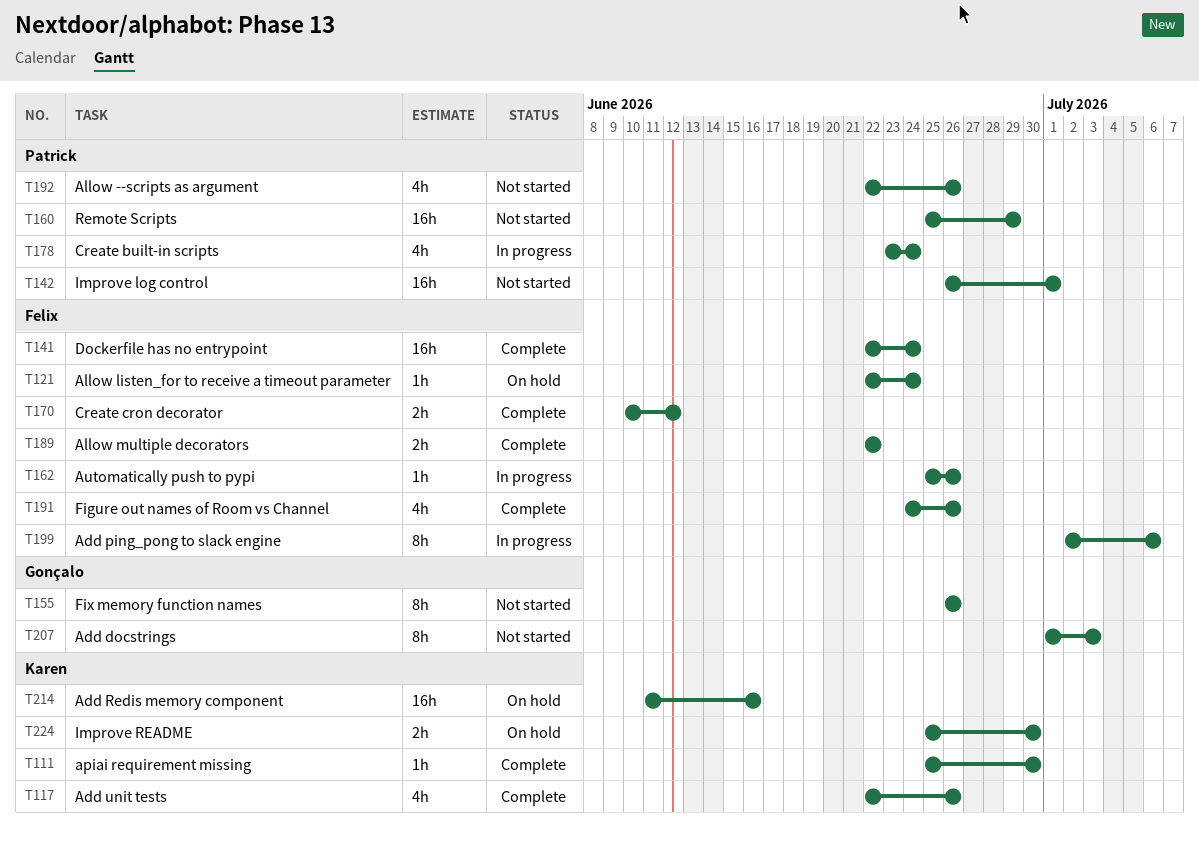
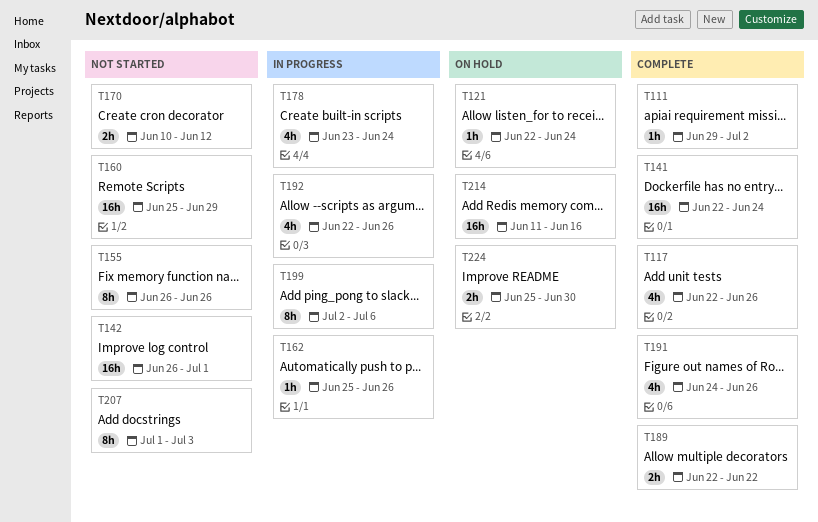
T111, start: Jun 25 -> Jun 29
T111, due: Jun 30 -> Jul 2
T170, status: Complete -> Not started
T192, status: Not started -> In progress

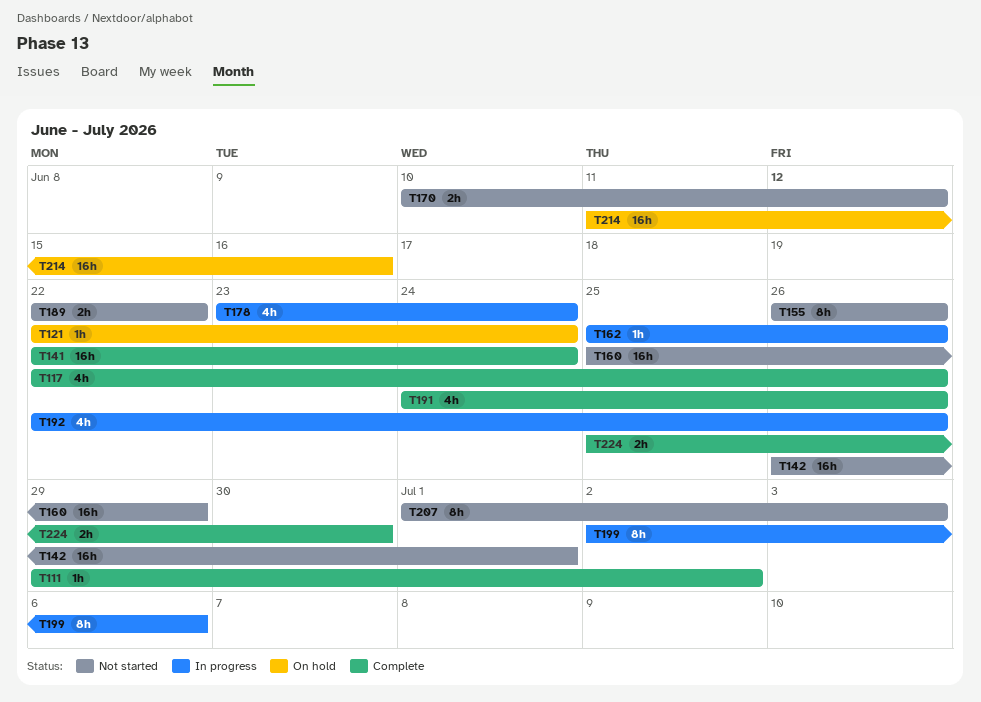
T189, status: Complete -> Not started
T224, status: On hold -> Complete

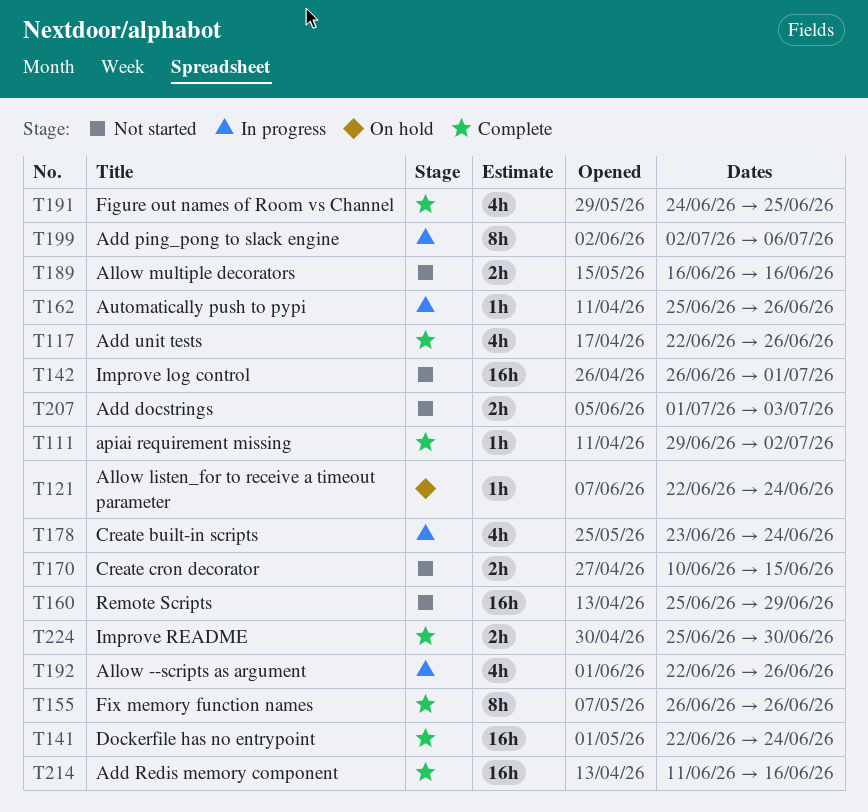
T155, status: Not started -> Complete
T170, due: Jun 12 -> Jun 15
T189, start: Jun 22 -> Jun 16
T189, due: Jun 22 -> Jun 16
T191, due: Jun 26 -> Jun 25
T207, estimate: 8h -> 2h
T214, status: On hold -> Complete

